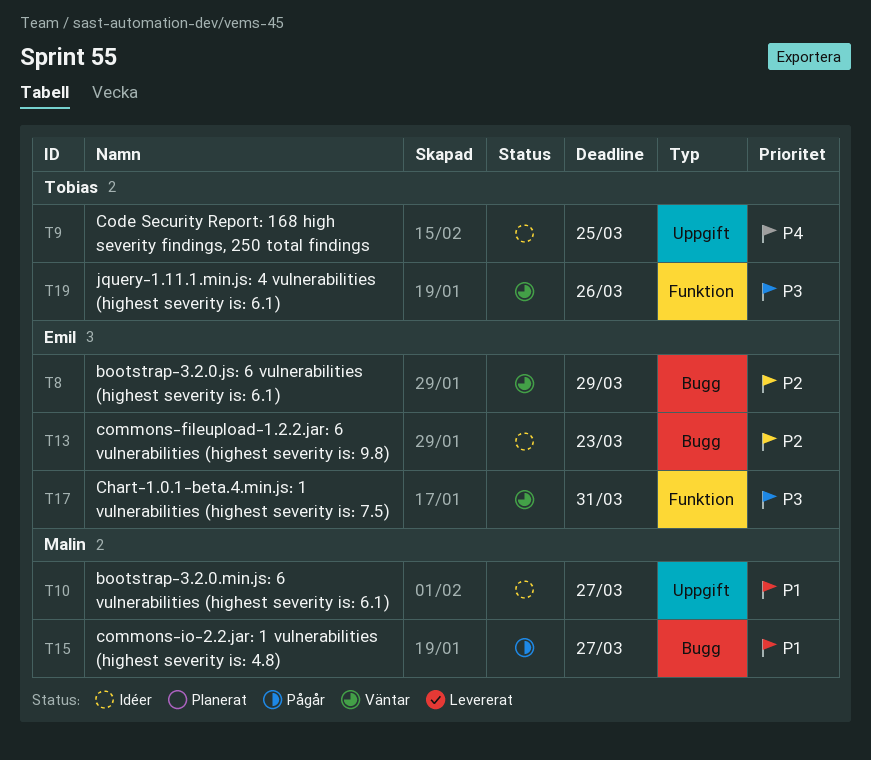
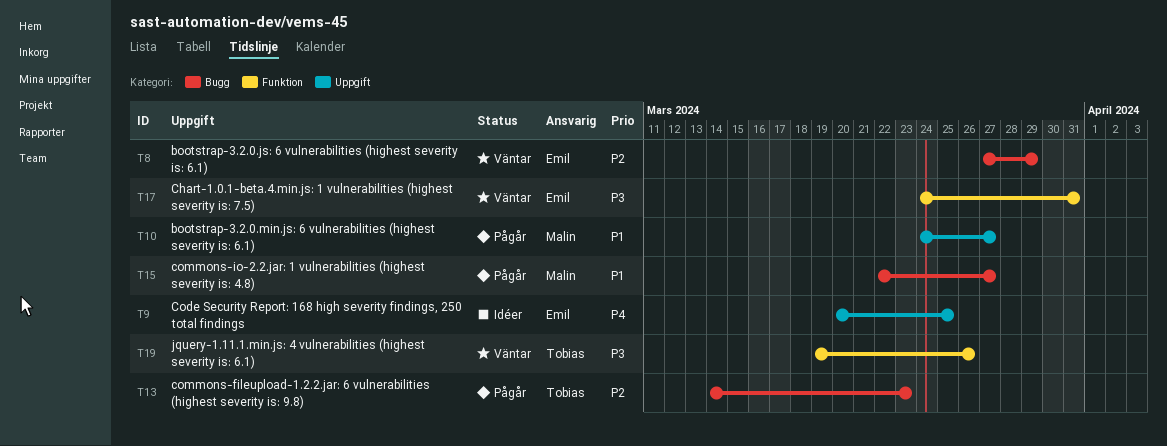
T9, owner: Tobias -> Emil
T10, status: Idéer -> Pågår
T13, status: Idéer -> Pågår
T13, owner: Emil -> Tobias

